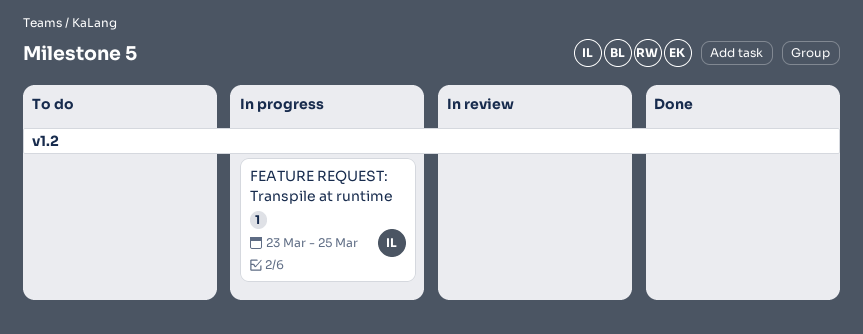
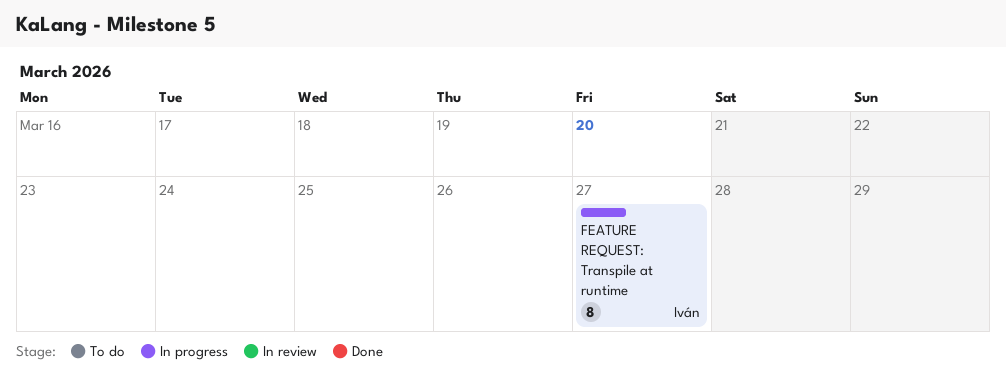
FEATURE REQUEST: Transpile at runtime, estimate: 1 -> 8
FEATURE REQUEST: Transpile at runtime, due: Mar 25 -> Mar 27

